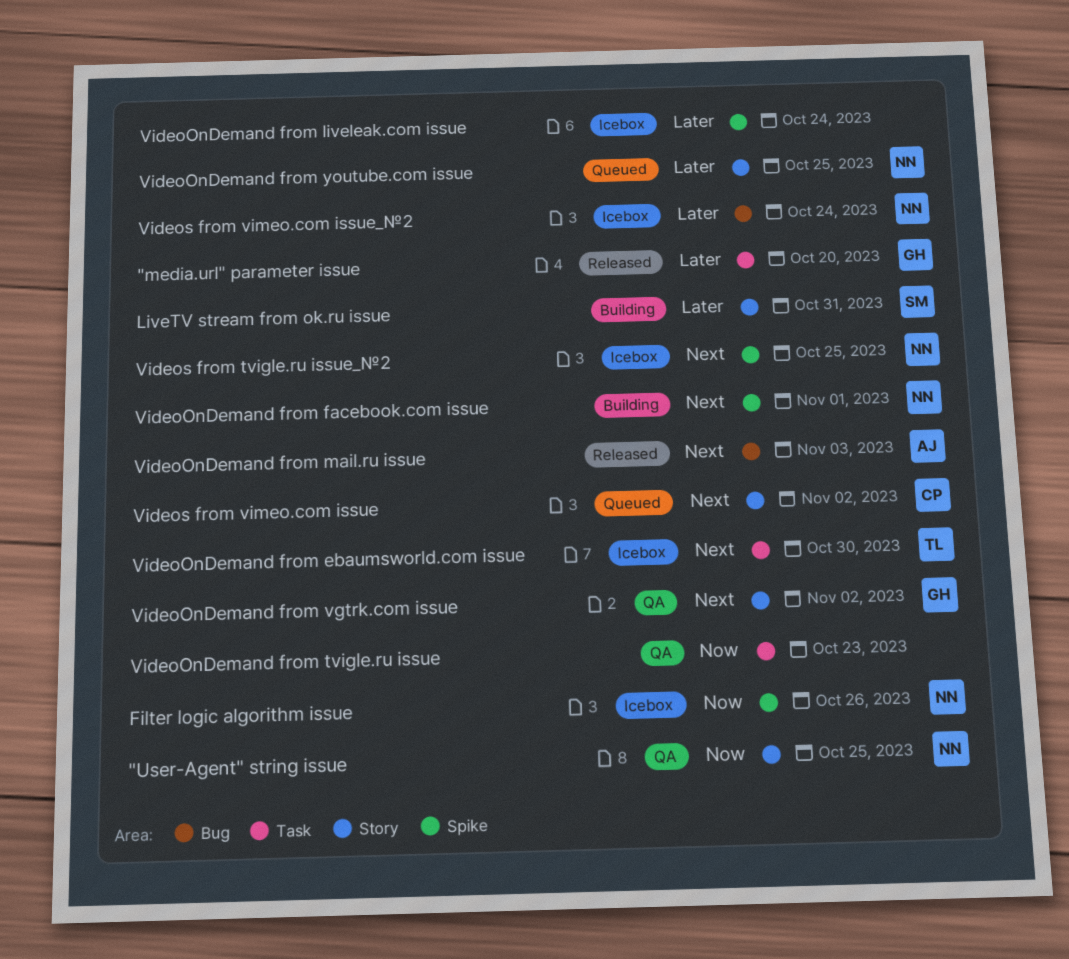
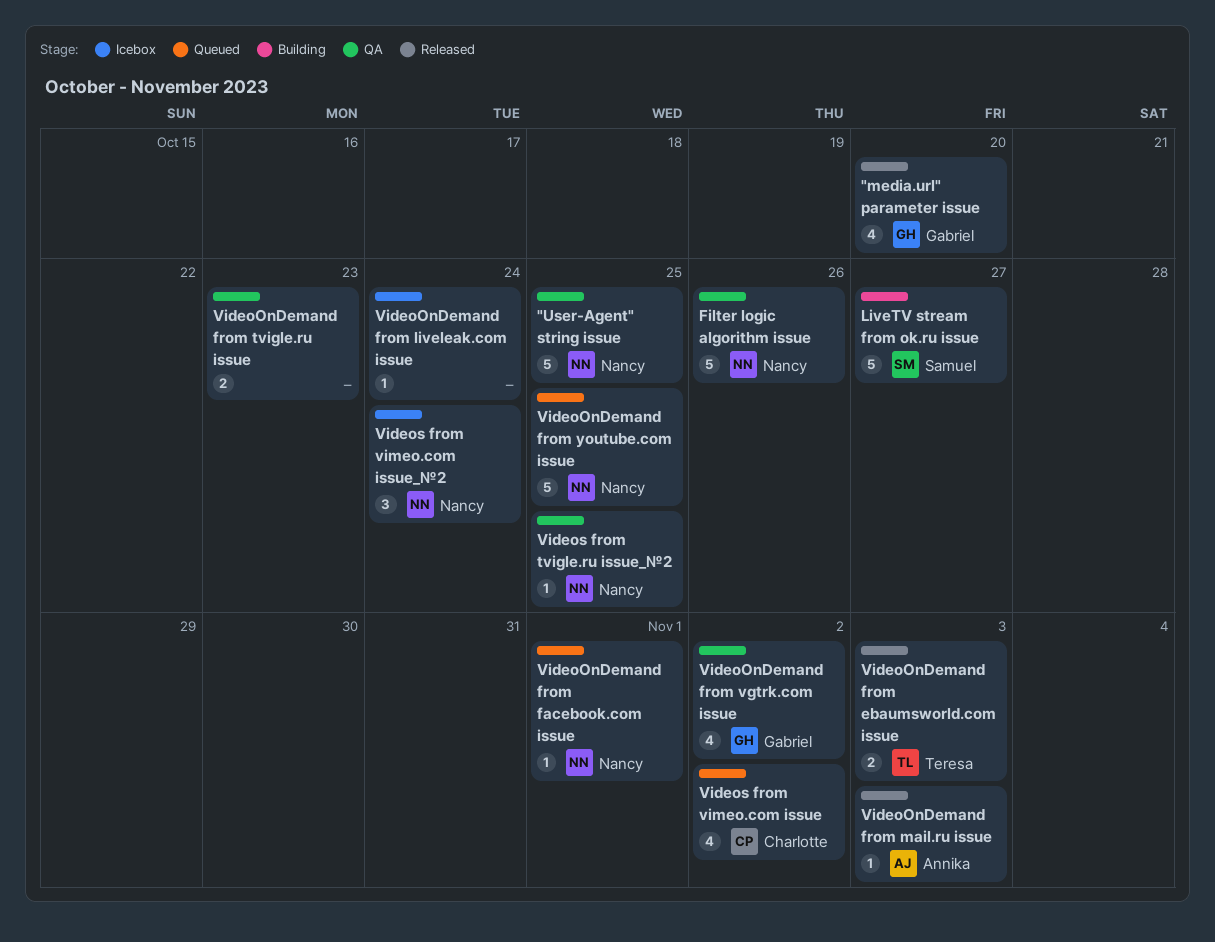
Filter logic algorithm issue, status: Icebox -> QA
LiveTV stream from ok.ru issue, due: Oct 31 -> Oct 27
VideoOnDemand from ebaumsworld.com issue, status: Icebox -> Released
VideoOnDemand from ebaumsworld.com issue, due: Oct 30 -> Nov 3
VideoOnDemand from facebook.com issue, status: Building -> Queued
Videos from tvigle.ru issue_№2, status: Icebox -> QA

